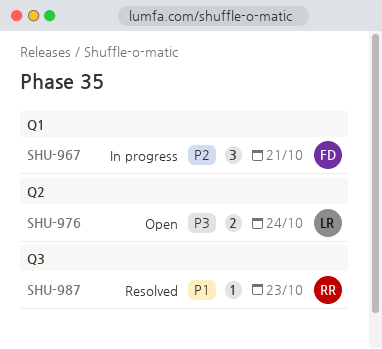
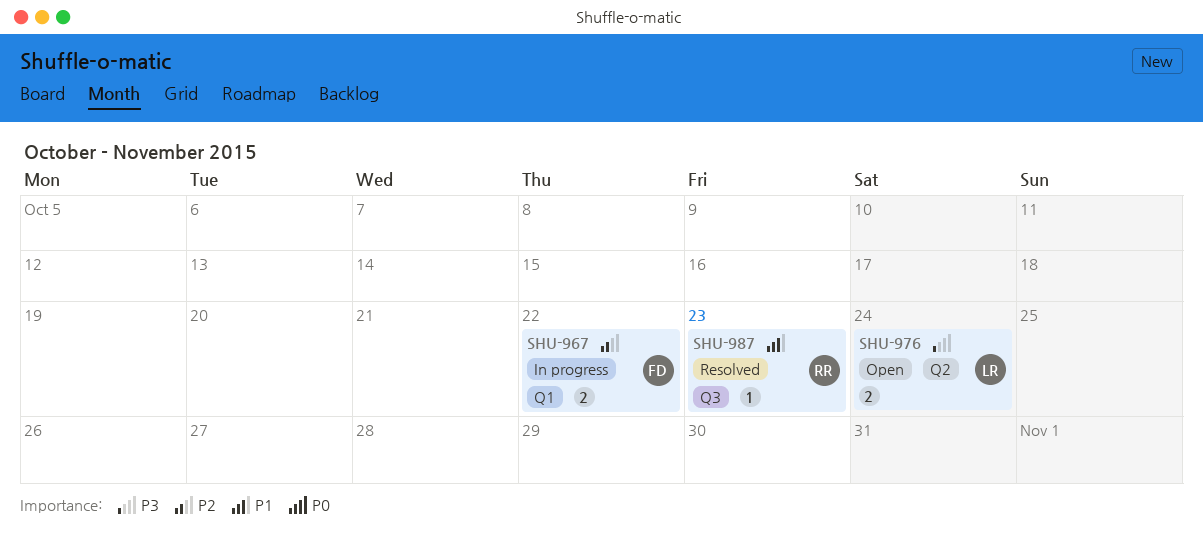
SHU-967, estimate: 3 -> 2
SHU-967, due: Oct 21 -> Oct 22

